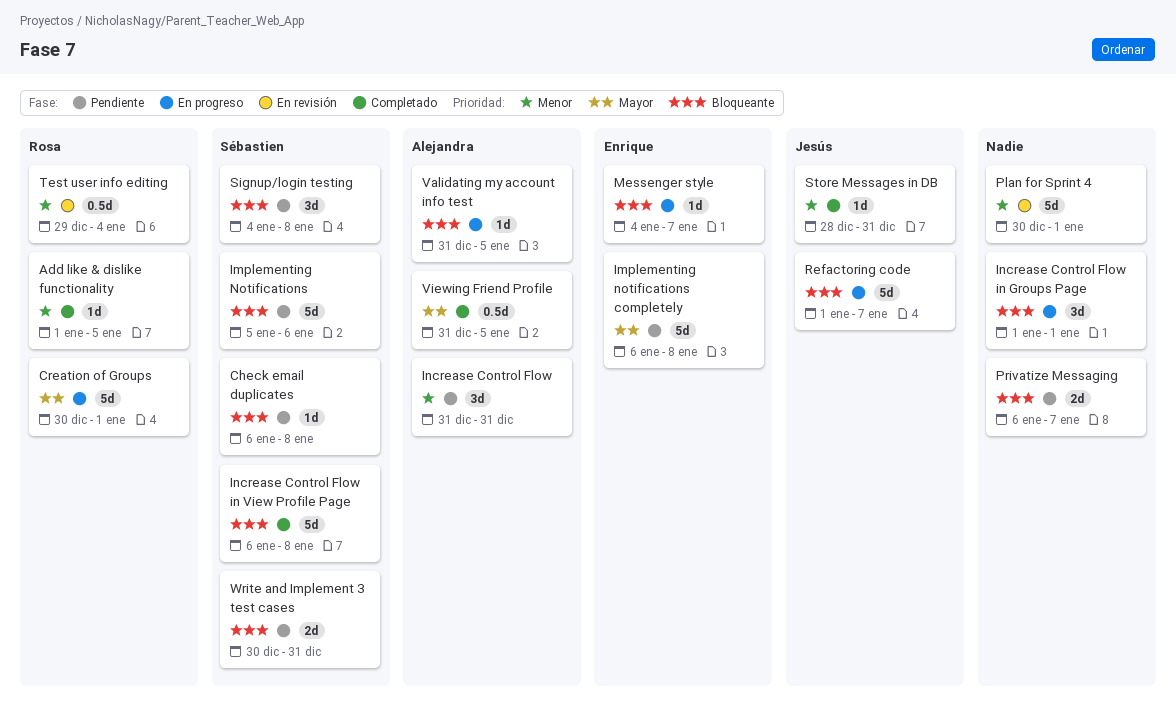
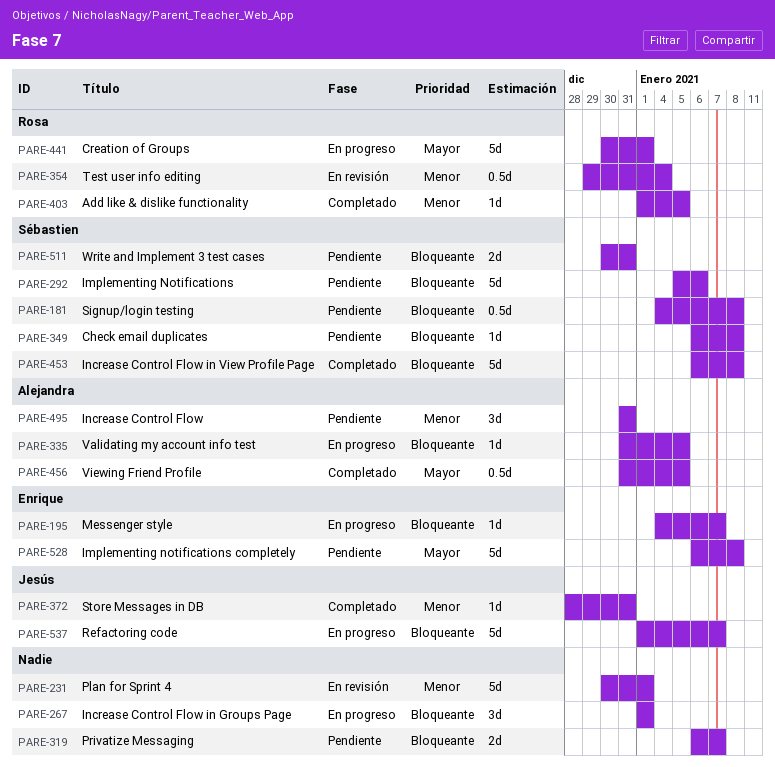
Signup/login testing, estimate: 3d -> 0.5d

